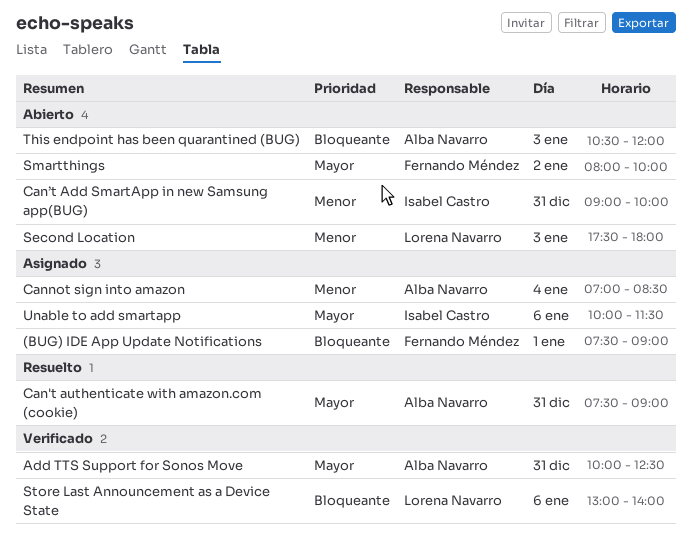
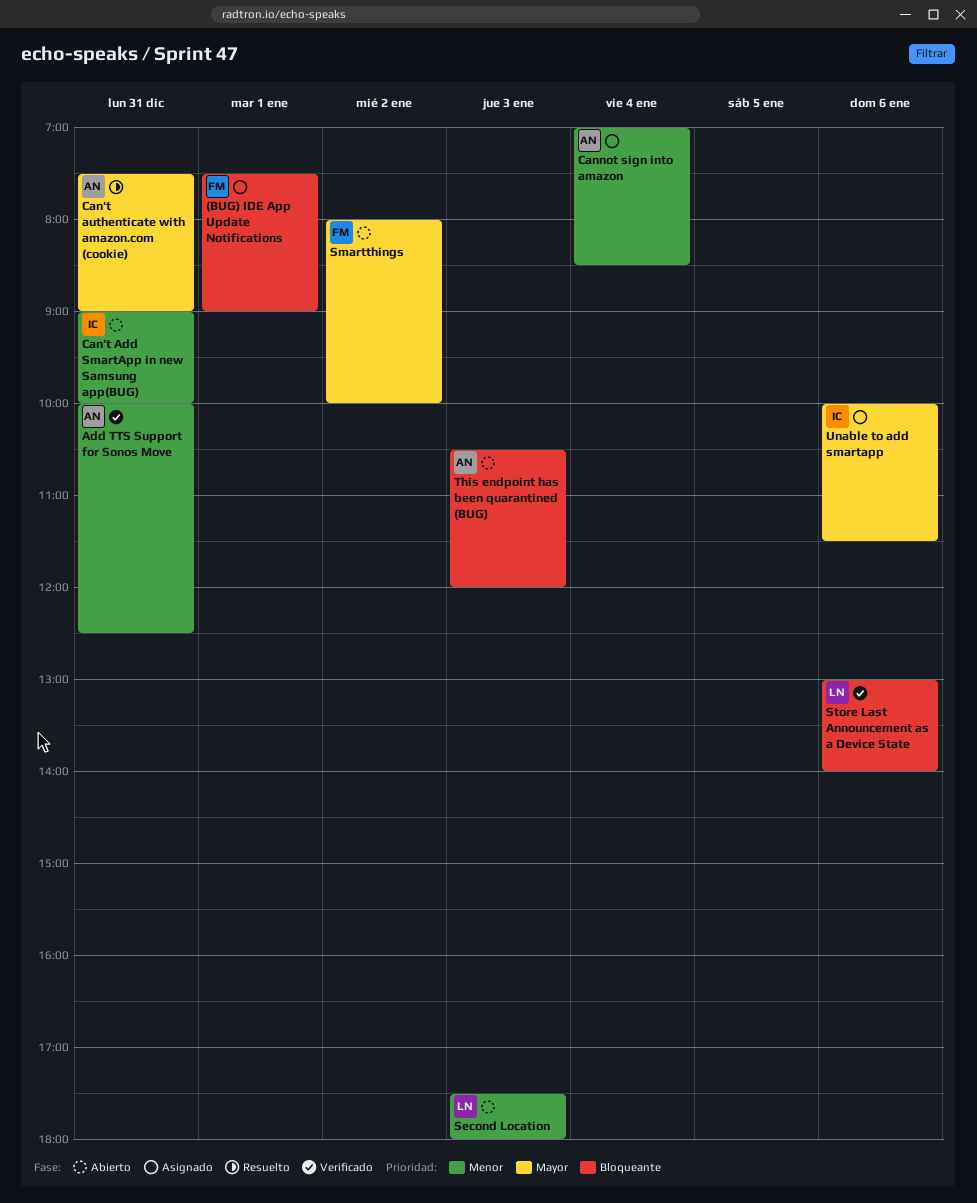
Add TTS Support for Sonos Move, priority: Mayor -> Menor

